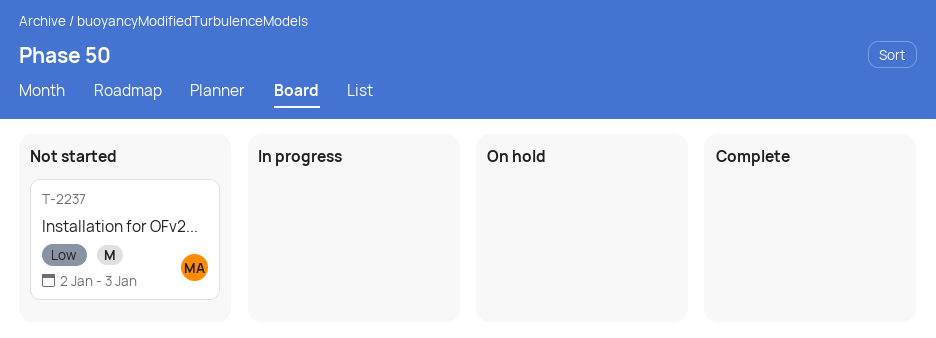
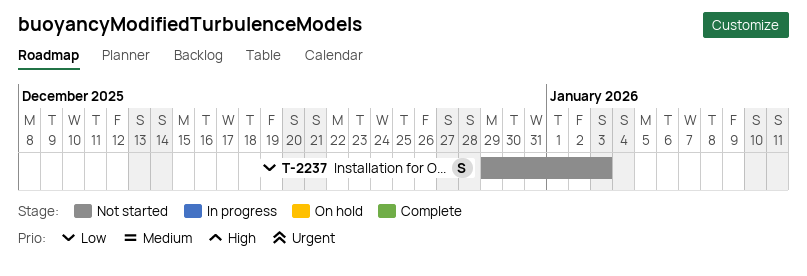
T-2237, estimate: M -> S
T-2237, start: Jan 2 -> Dec 29

